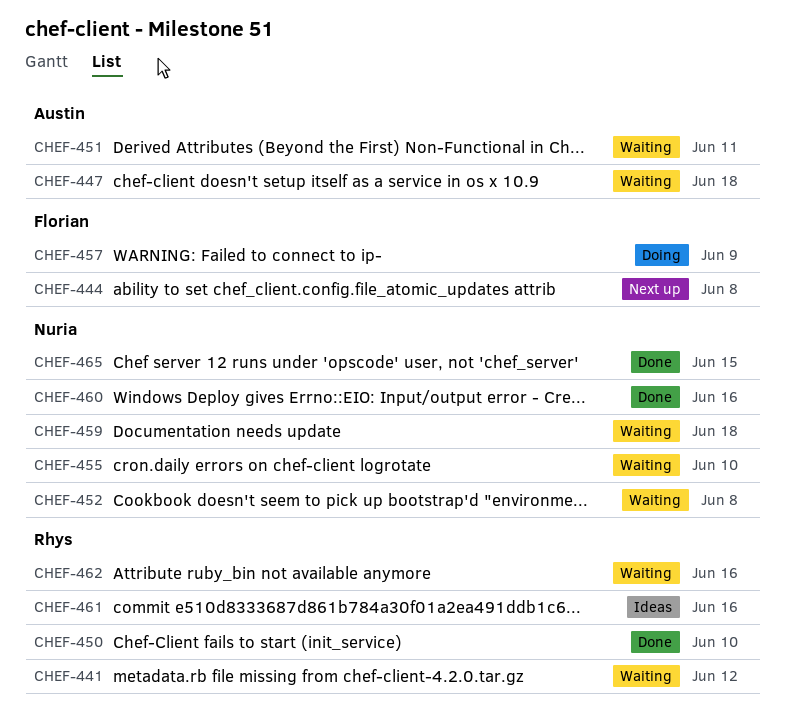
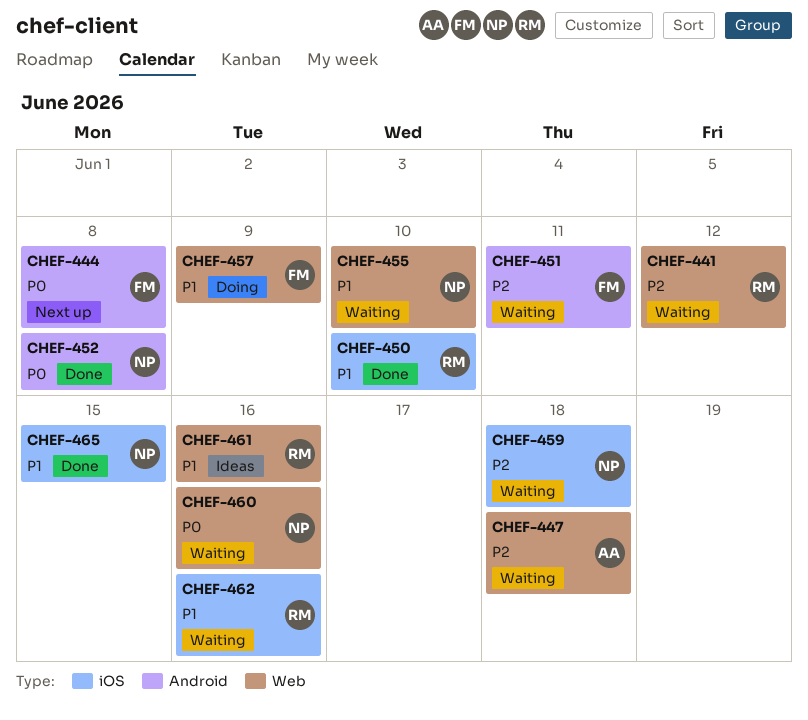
CHEF-451, owner: Austin -> Florian
CHEF-452, status: Waiting -> Done
CHEF-460, status: Done -> Waiting

